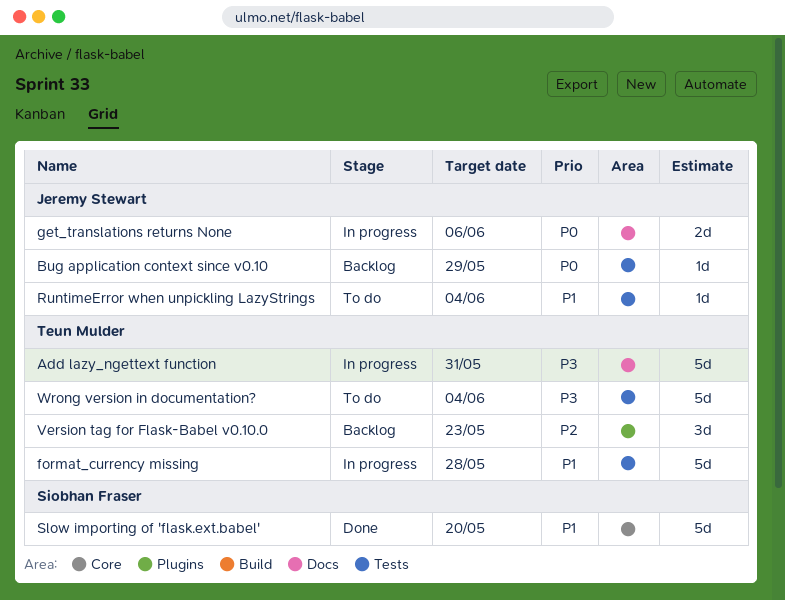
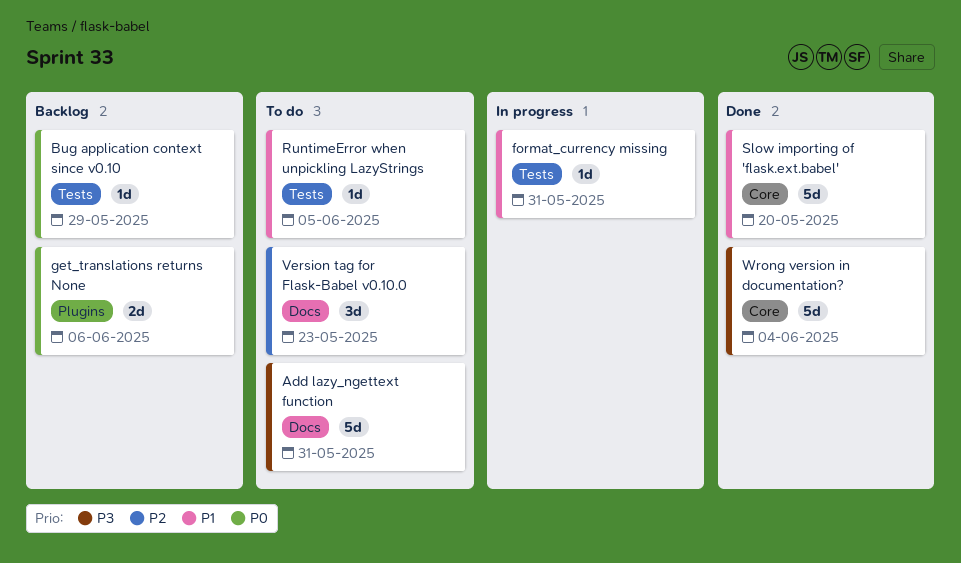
Add lazy_ngettext function, status: In progress -> To do
format_currency missing, estimate: 5d -> 1d
format_currency missing, due: May 28 -> May 31
get_translations returns None, status: In progress -> Backlog
get_translations returns None, label: Docs -> Plugins
RuntimeError when unpickling LazyStrings, due: Jun 4 -> Jun 5
Version tag for Flask-Babel v0.10.0, status: Backlog -> To do
Version tag for Flask-Babel v0.10.0, label: Plugins -> Docs
Wrong version in documentation?, status: To do -> Done
Wrong version in documentation?, label: Tests -> Core

